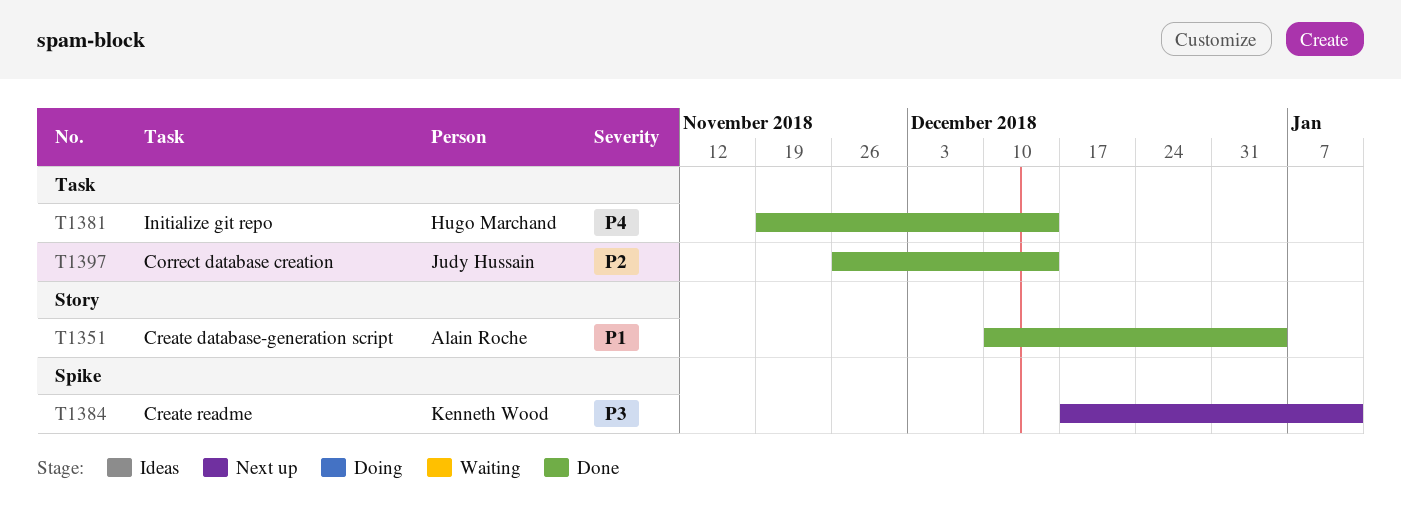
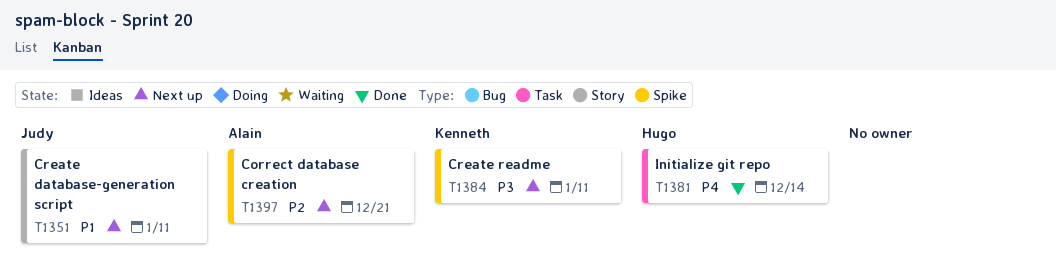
T1351, status: Done -> Next up
T1351, owner: Alain Roche -> Judy Hussain
T1351, due: Jan 4 -> Jan 11
T1397, status: Done -> Next up
T1397, owner: Judy Hussain -> Alain Roche
T1397, label: Task -> Spike
T1397, due: Dec 14 -> Dec 21

